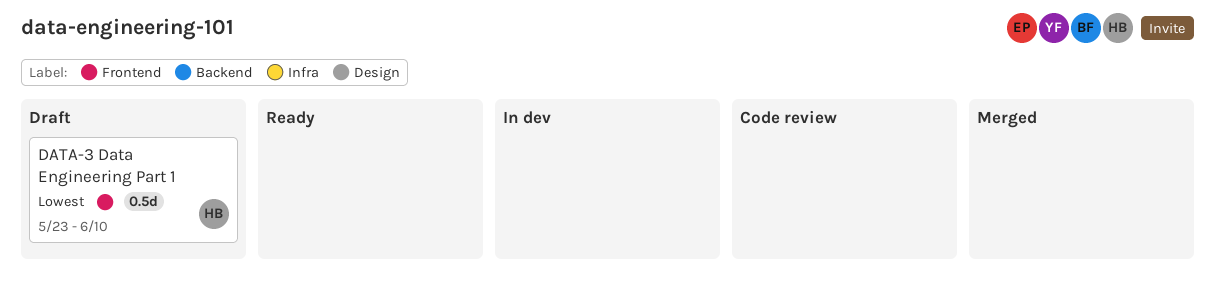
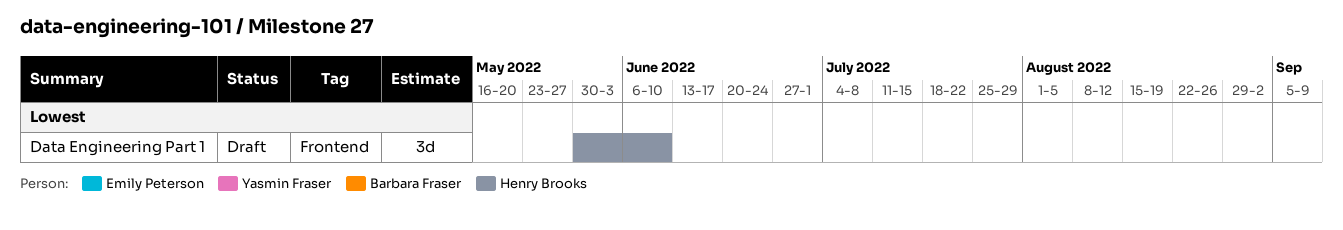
Data Engineering Part 1, estimate: 0.5d -> 3d
Data Engineering Part 1, start: May 23 -> May 30

